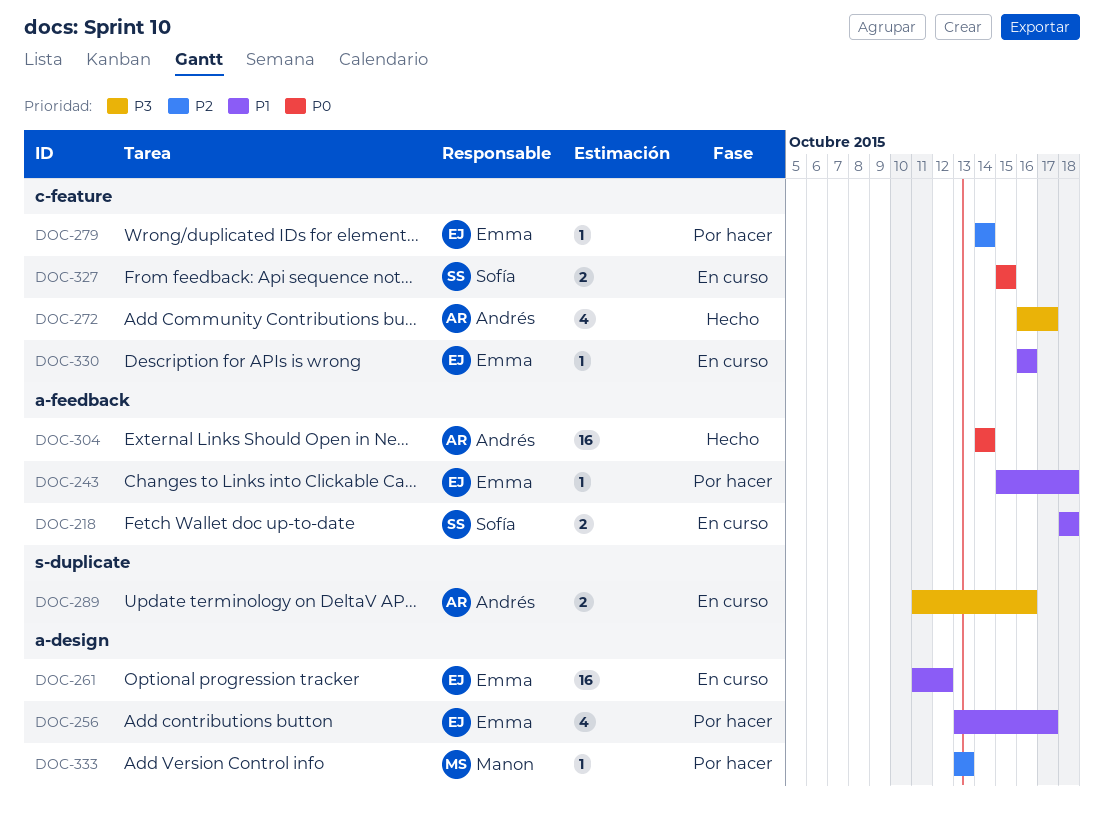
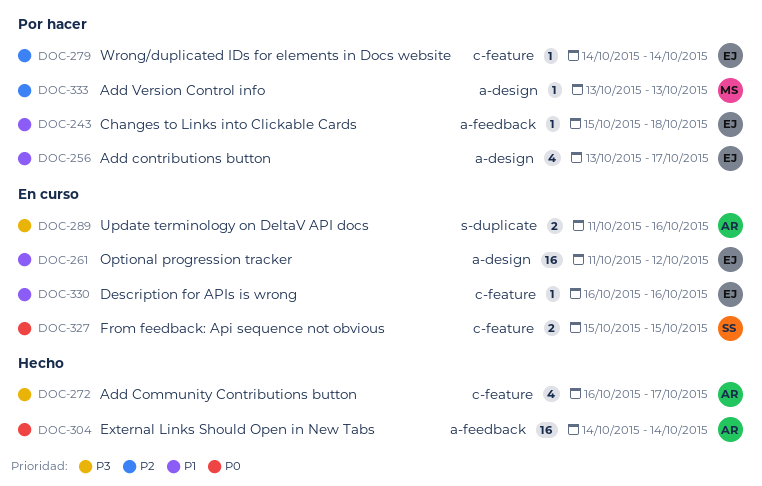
DOC-218: present -> none

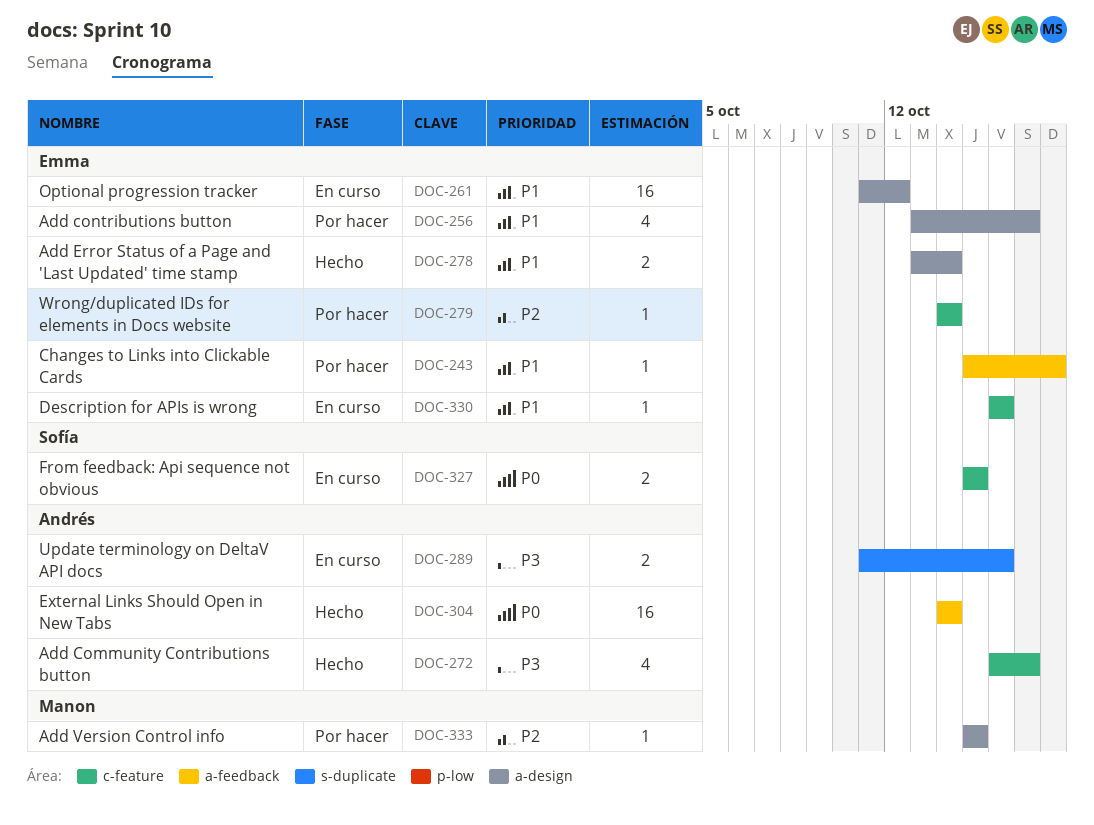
DOC-278: none -> present
DOC-333, start: Oct 13 -> Oct 15
DOC-333, due: Oct 13 -> Oct 15

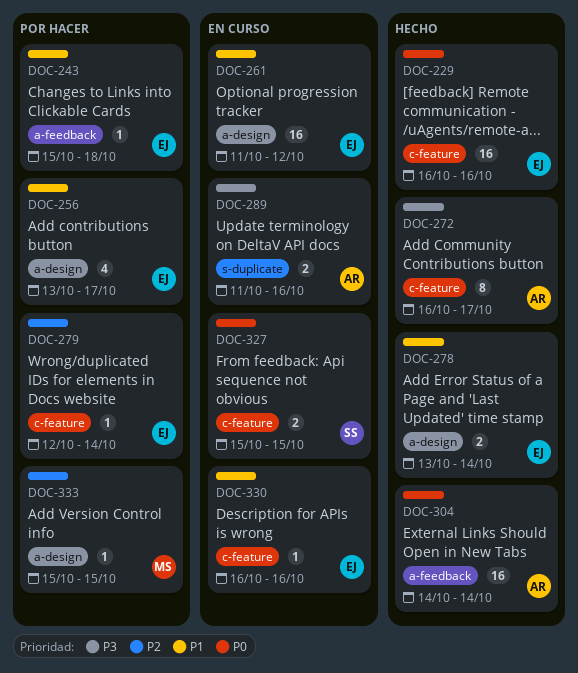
DOC-229: none -> present
DOC-272, estimate: 4 -> 8
DOC-279, start: Oct 14 -> Oct 12

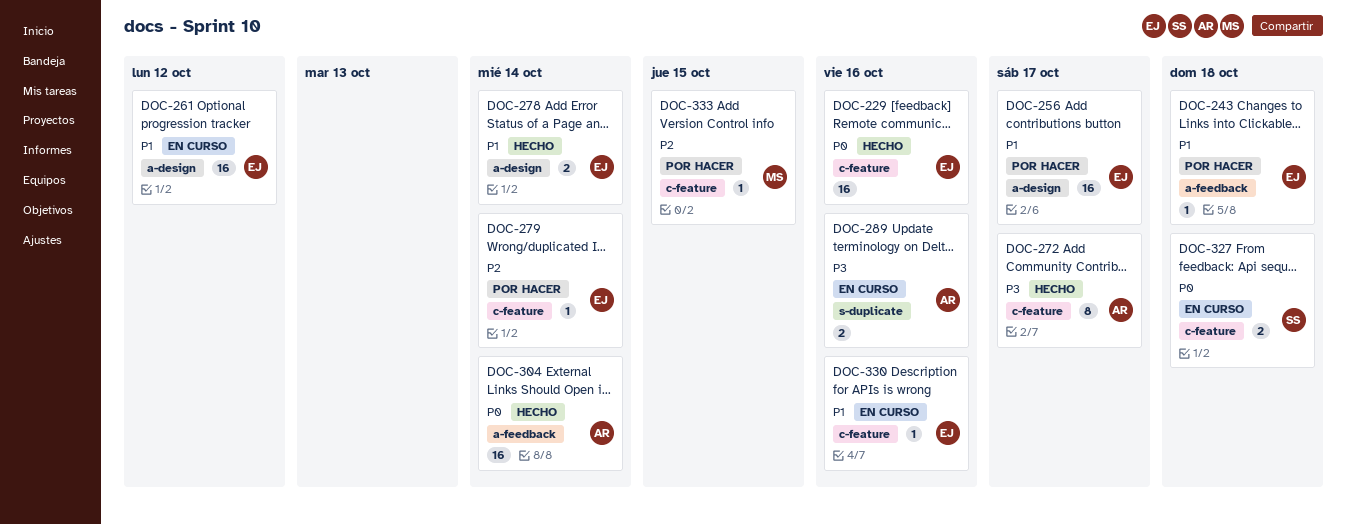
DOC-256, estimate: 4 -> 16
DOC-327, due: Oct 15 -> Oct 18
DOC-333, label: a-design -> c-feature

